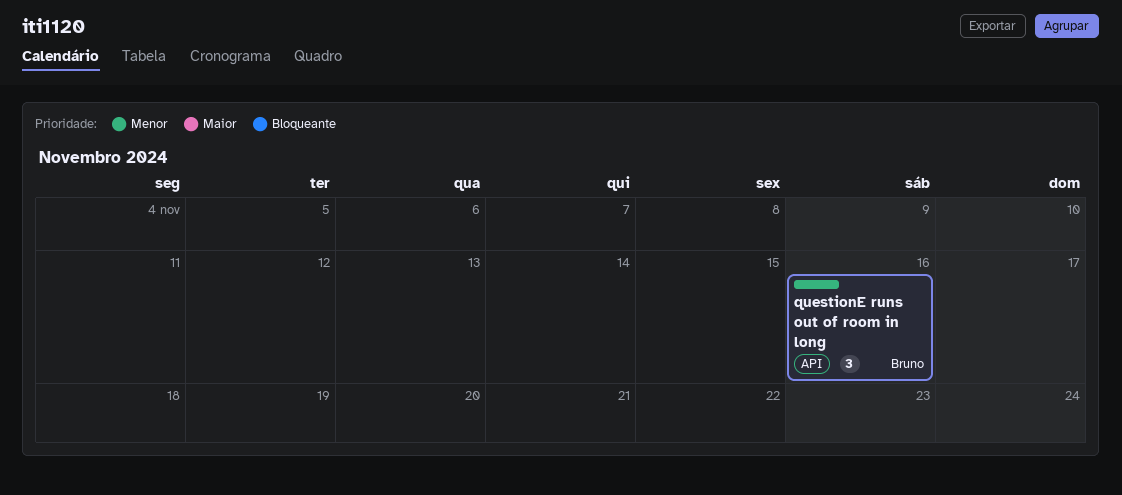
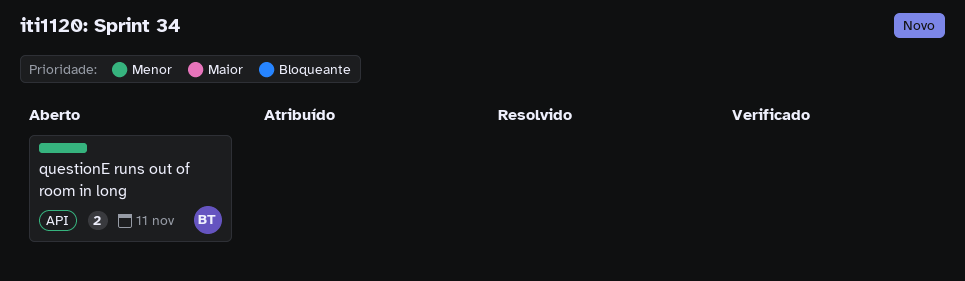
questionE runs out of room in long, estimate: 3 -> 2
questionE runs out of room in long, due: Nov 16 -> Nov 11

